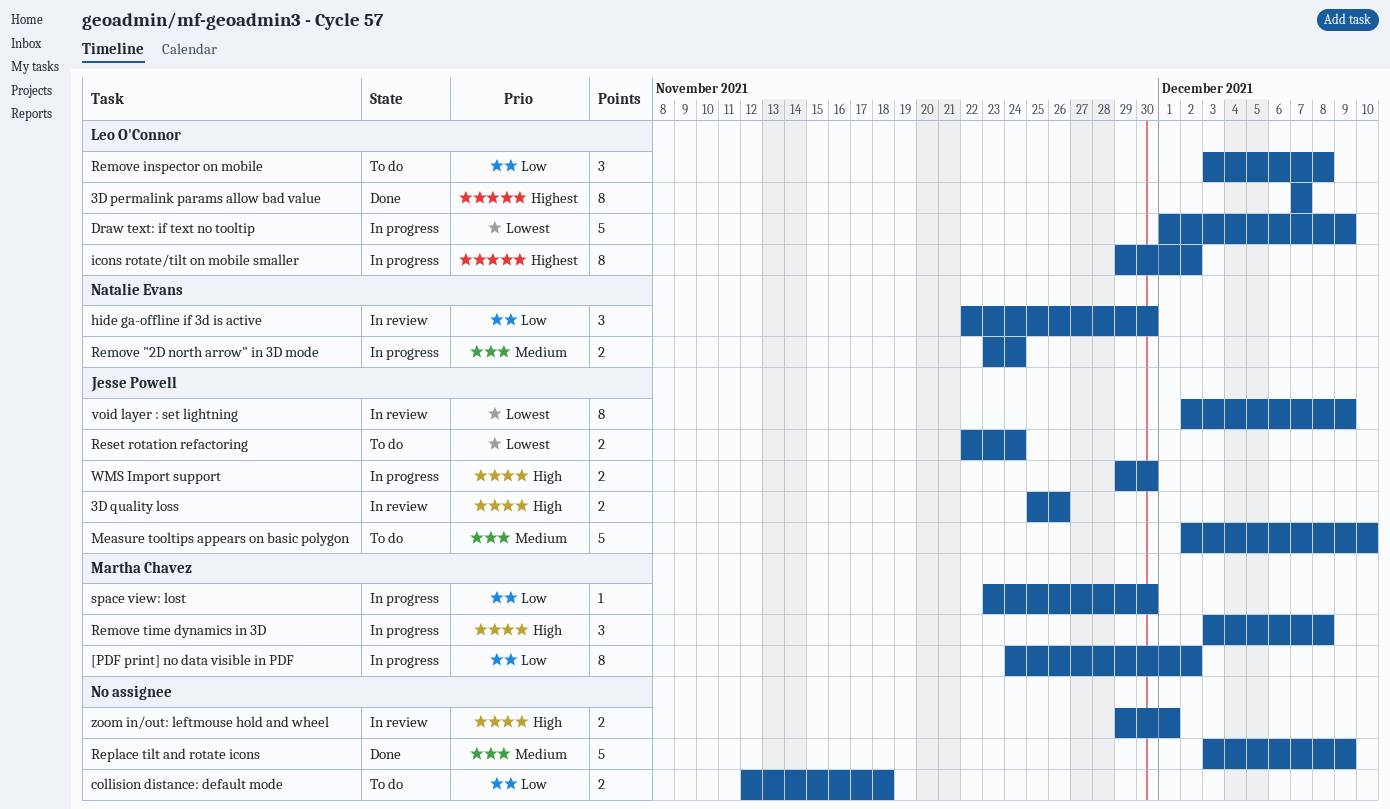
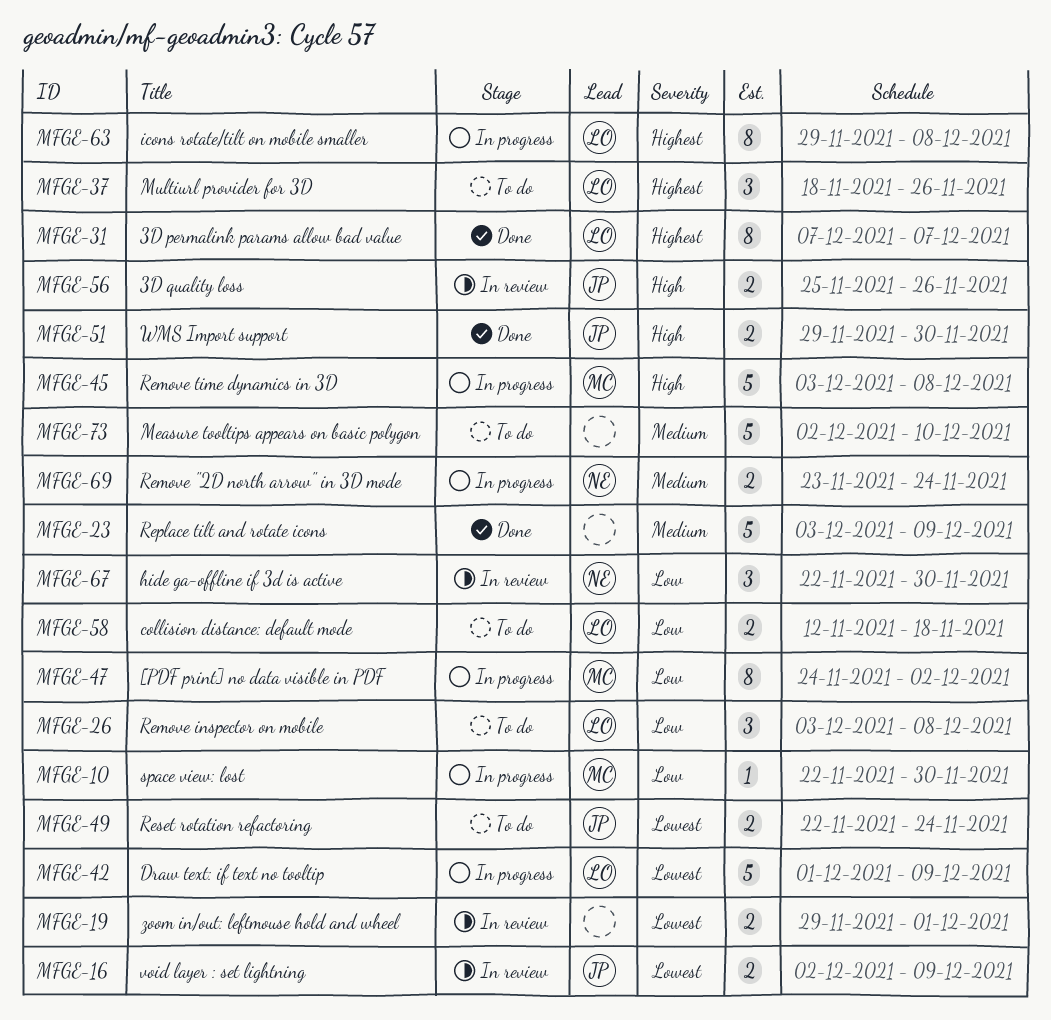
collision distance: default mode, owner: none -> Leo O'Connor
icons rotate/tilt on mobile smaller, due: Dec 2 -> Dec 8
Measure tooltips appears on basic polygon, owner: Jesse Powell -> none
Multiurl provider for 3D: none -> present
Remove time dynamics in 3D, estimate: 3 -> 5
space view: lost, start: Nov 23 -> Nov 22
void layer : set lightning, estimate: 8 -> 2
WMS Import support, status: In progress -> Done
zoom in/out: leftmouse hold and wheel, priority: High -> Lowest

